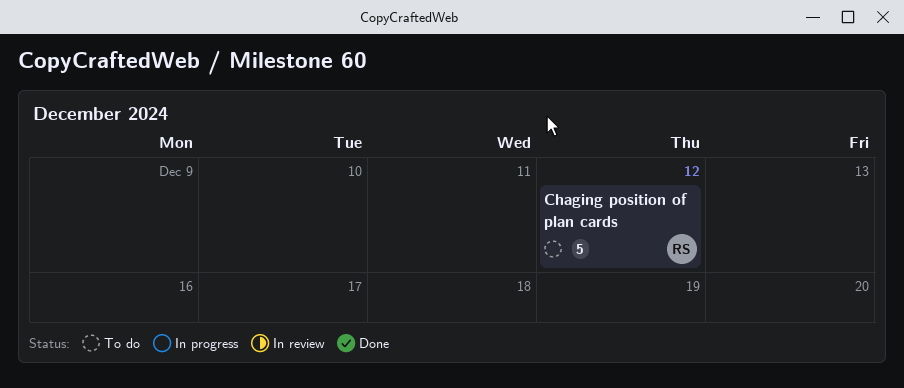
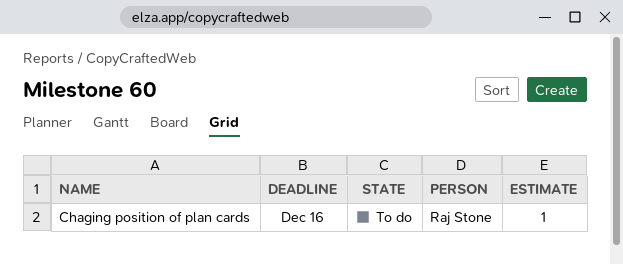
Chaging position of plan cards, estimate: 5 -> 1
Chaging position of plan cards, due: Dec 12 -> Dec 16

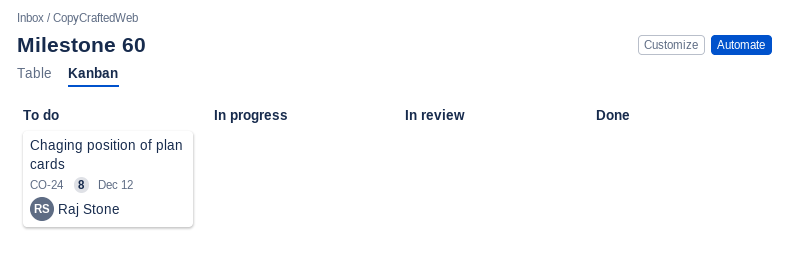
Chaging position of plan cards, estimate: 1 -> 8
Chaging position of plan cards, due: Dec 16 -> Dec 12

